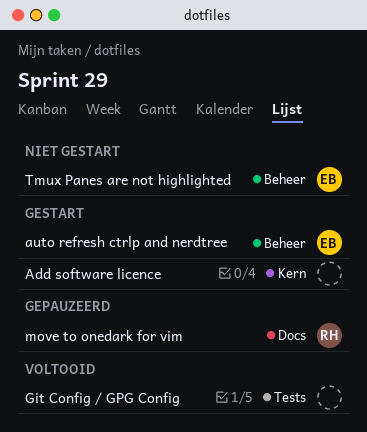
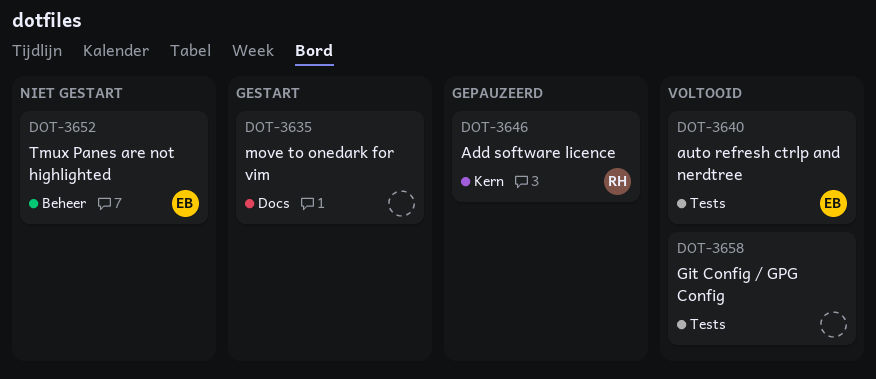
Add software licence, status: Gestart -> Gepauzeerd
Add software licence, owner: none -> RH
auto refresh ctrlp and nerdtree, status: Gestart -> Voltooid
auto refresh ctrlp and nerdtree, label: Beheer -> Tests
move to onedark for vim, status: Gepauzeerd -> Gestart
move to onedark for vim, owner: RH -> none

